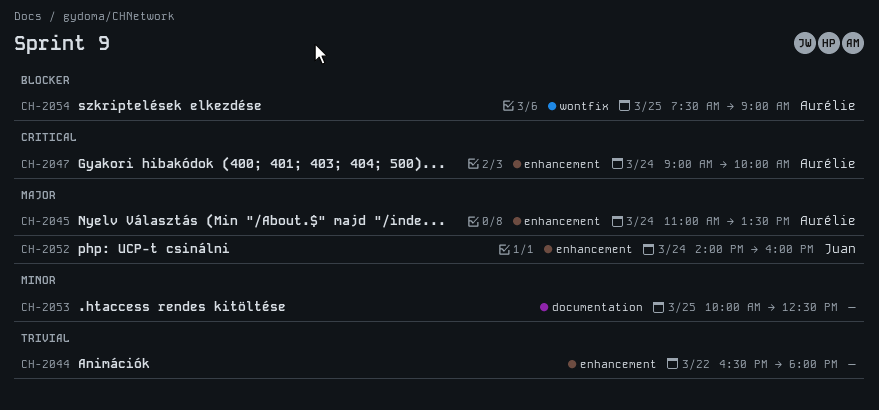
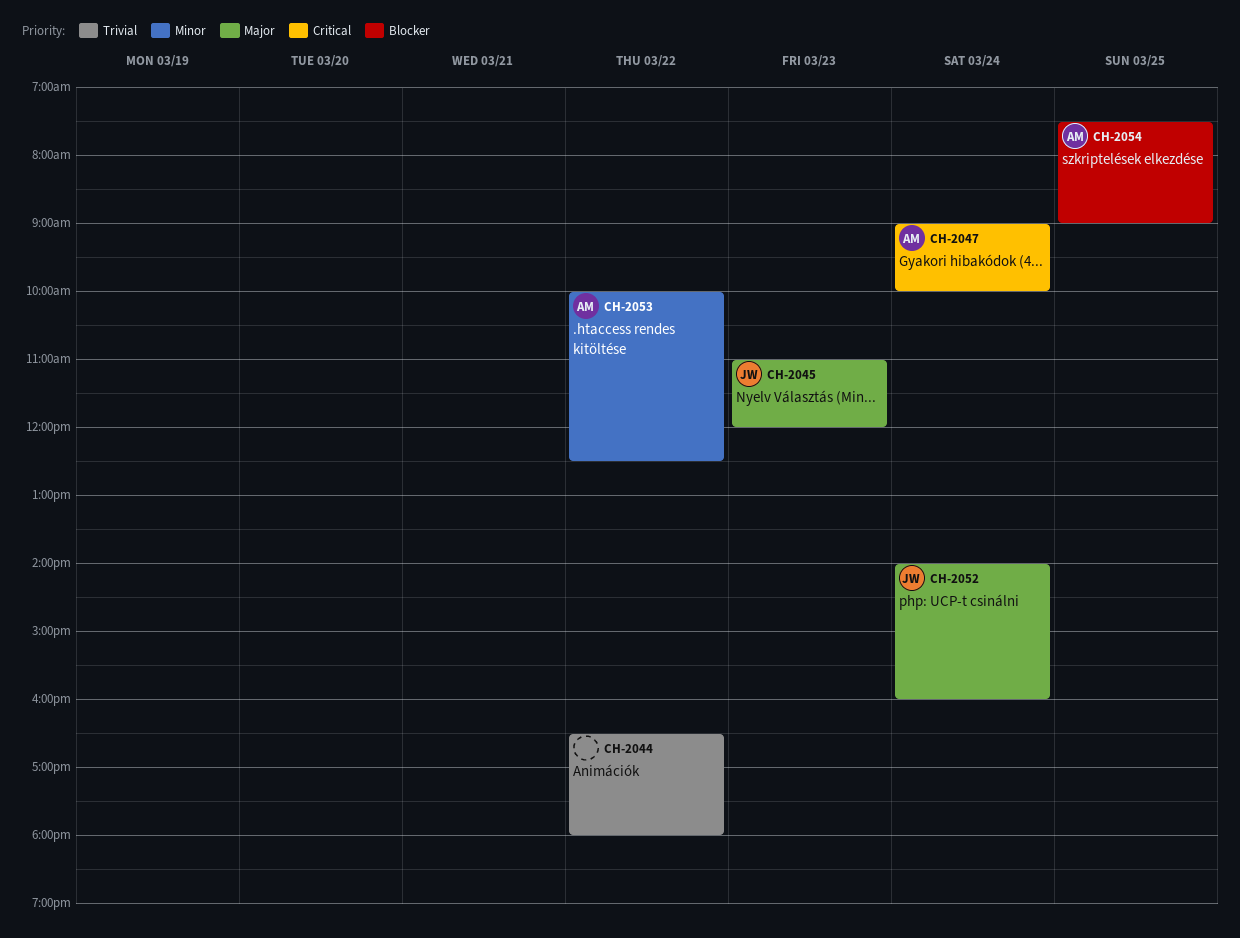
CH-2045, owner: Aurélie -> Juan
CH-2045, day: Mar 24 -> Mar 23
CH-2045, ends: 13:30 -> 12:00
CH-2053, owner: none -> Aurélie
CH-2053, day: Mar 25 -> Mar 22

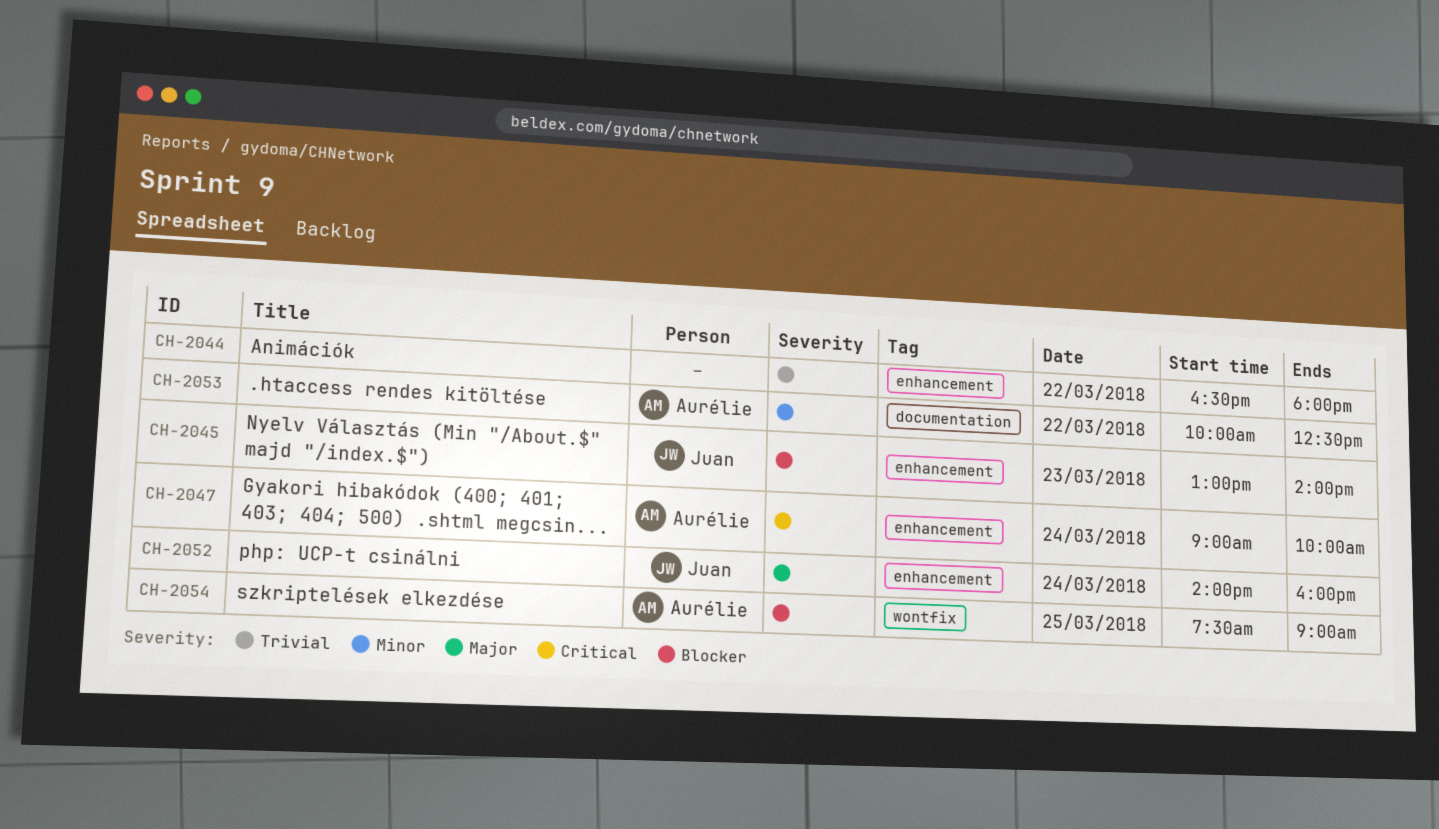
CH-2045, priority: Major -> Blocker
CH-2045, begins: 11:00 -> 13:00
CH-2045, ends: 12:00 -> 14:00

